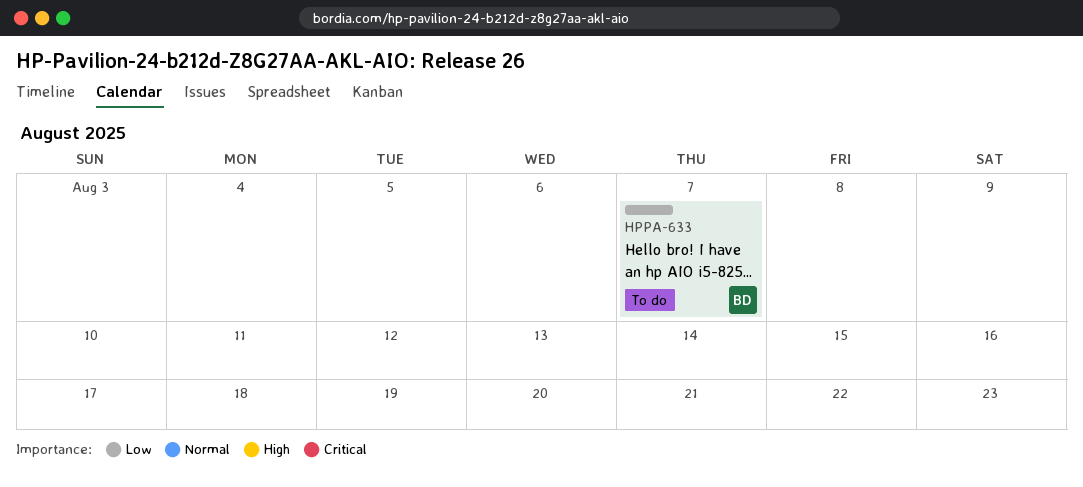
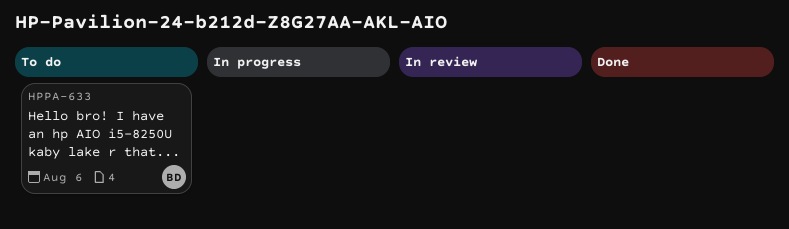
HPPA-633, due: Aug 7 -> Aug 6

